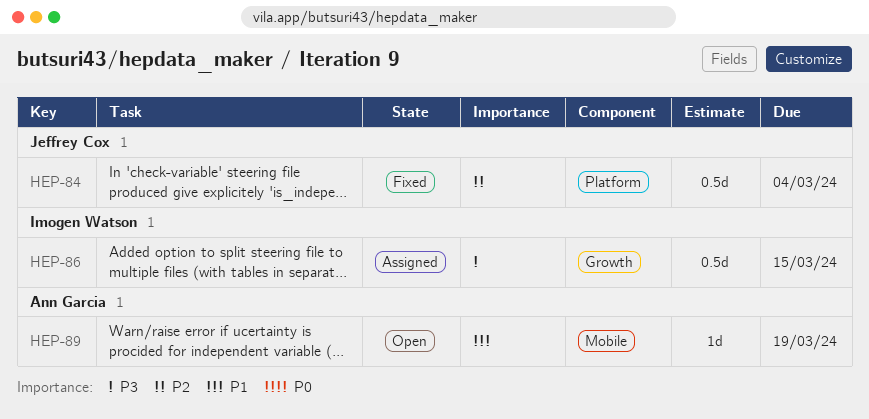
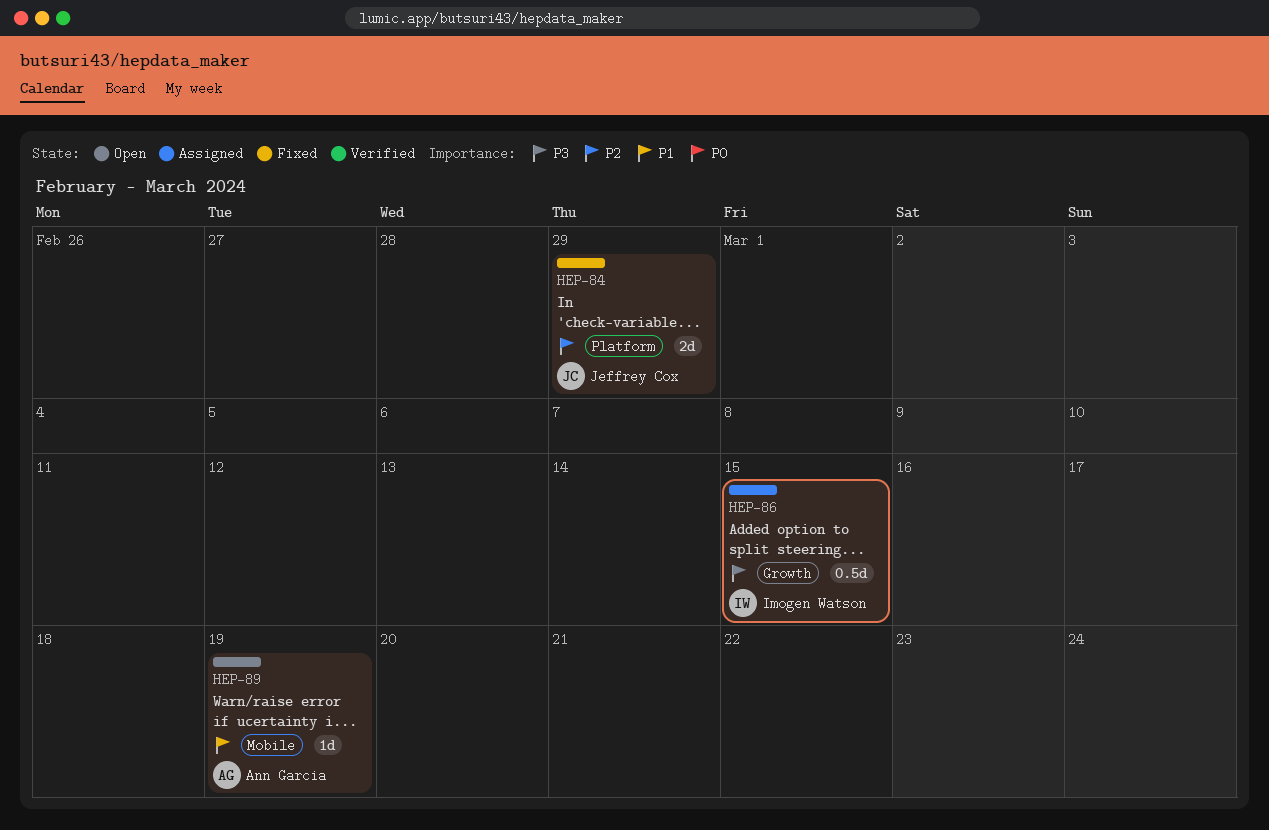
HEP-84, estimate: 0.5d -> 2d
HEP-84, due: Mar 4 -> Feb 29

